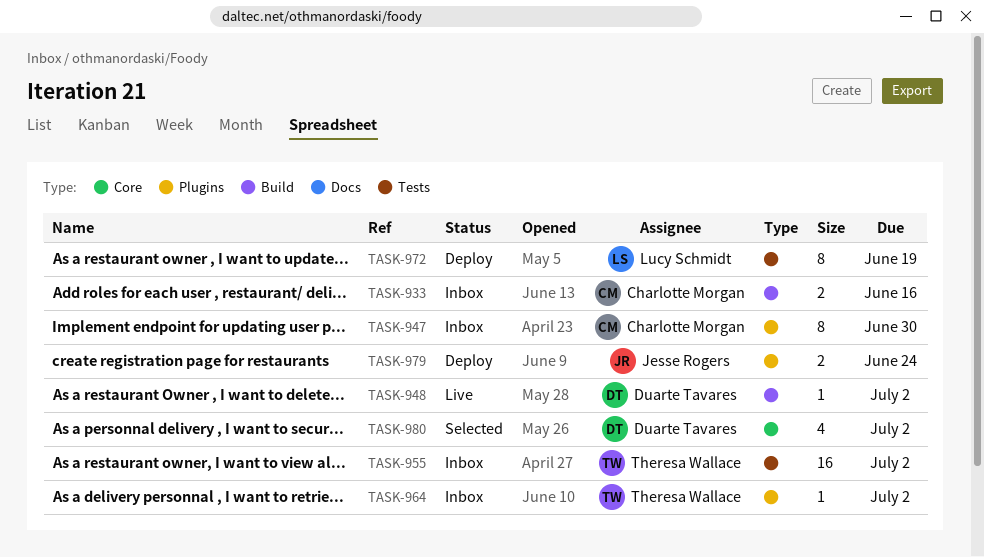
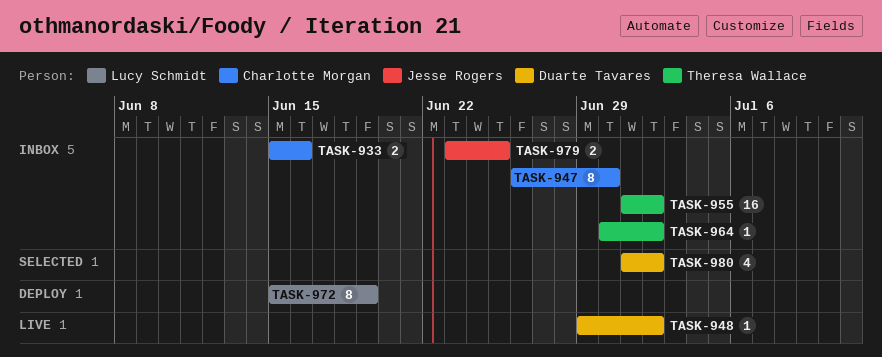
TASK-979, status: Deploy -> Inbox
TASK-979, due: Jun 24 -> Jun 25

